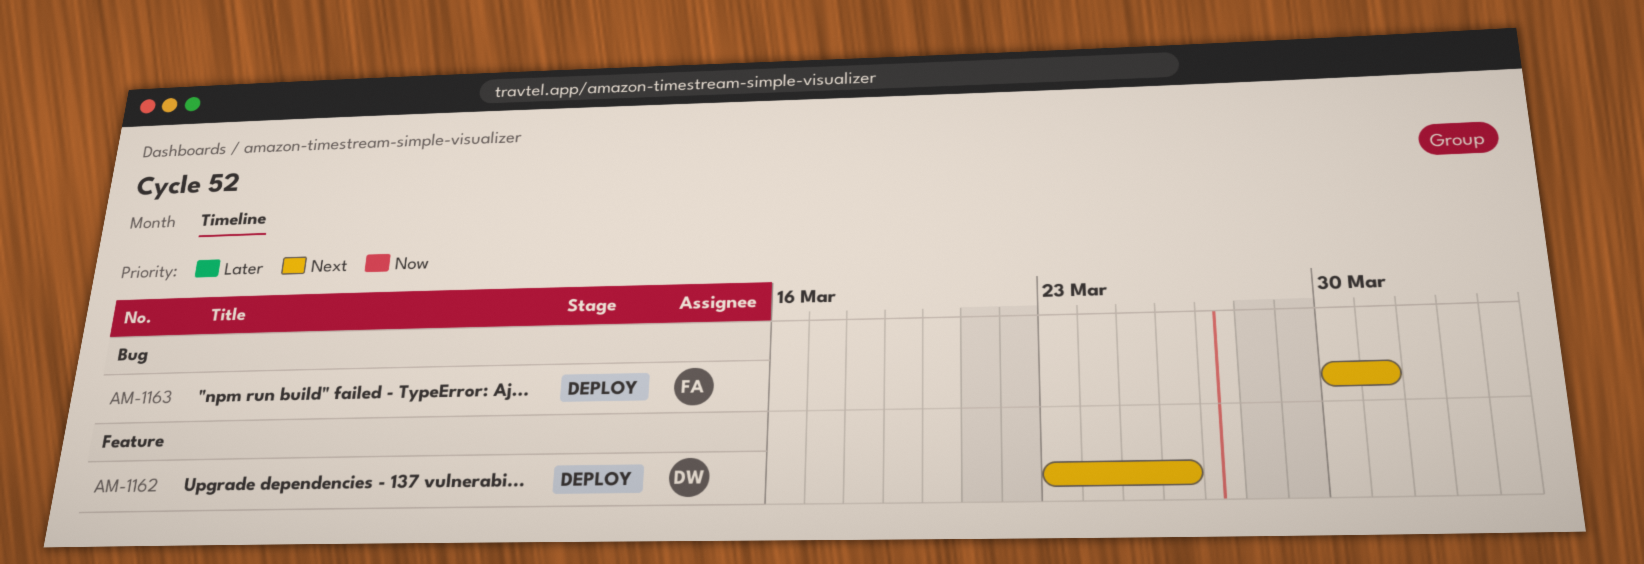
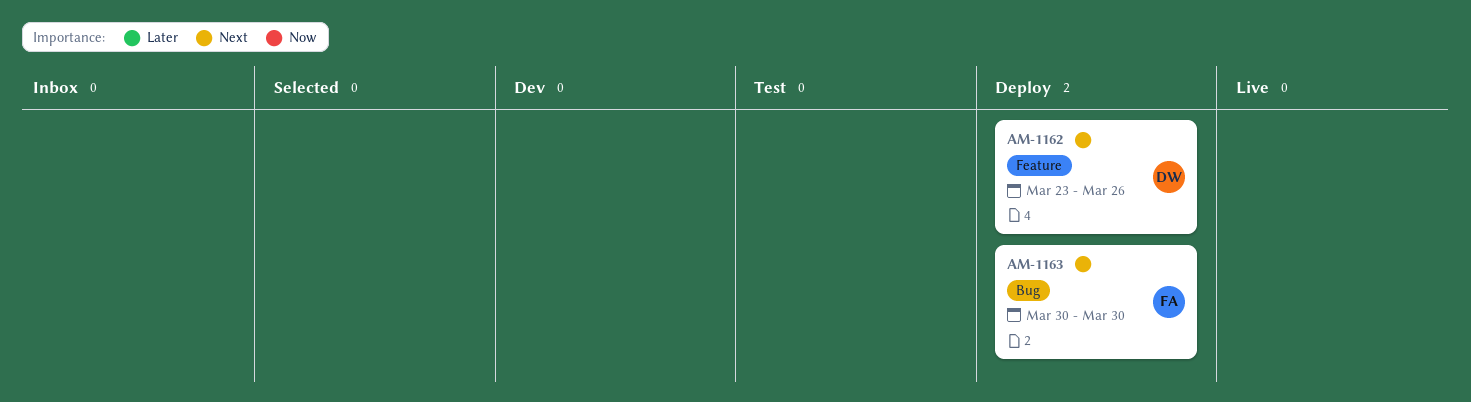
AM-1163, due: Mar 31 -> Mar 30

